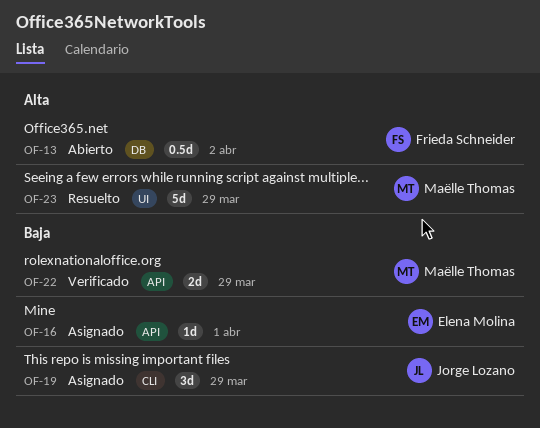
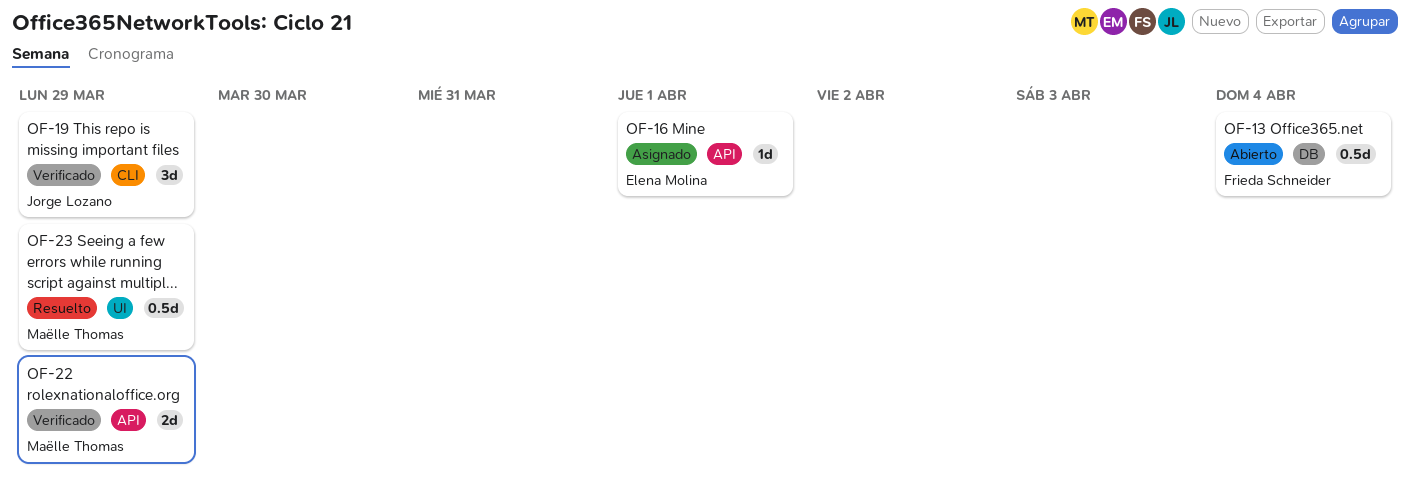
OF-13, due: Apr 2 -> Apr 4
OF-19, status: Asignado -> Verificado
OF-23, estimate: 5d -> 0.5d

